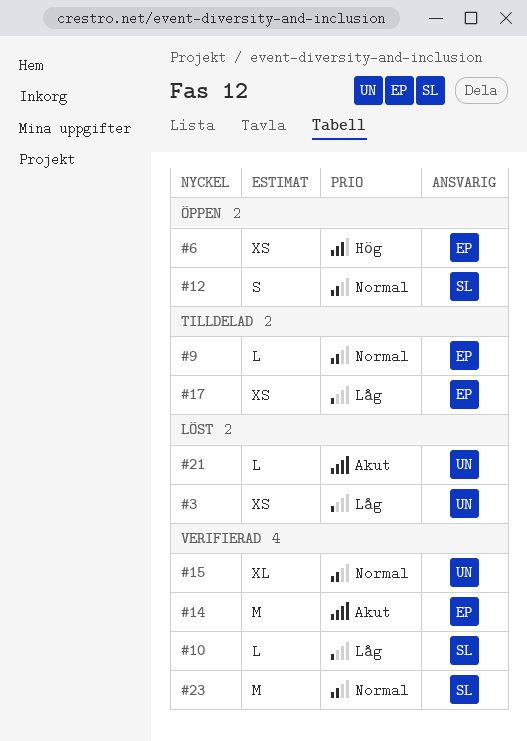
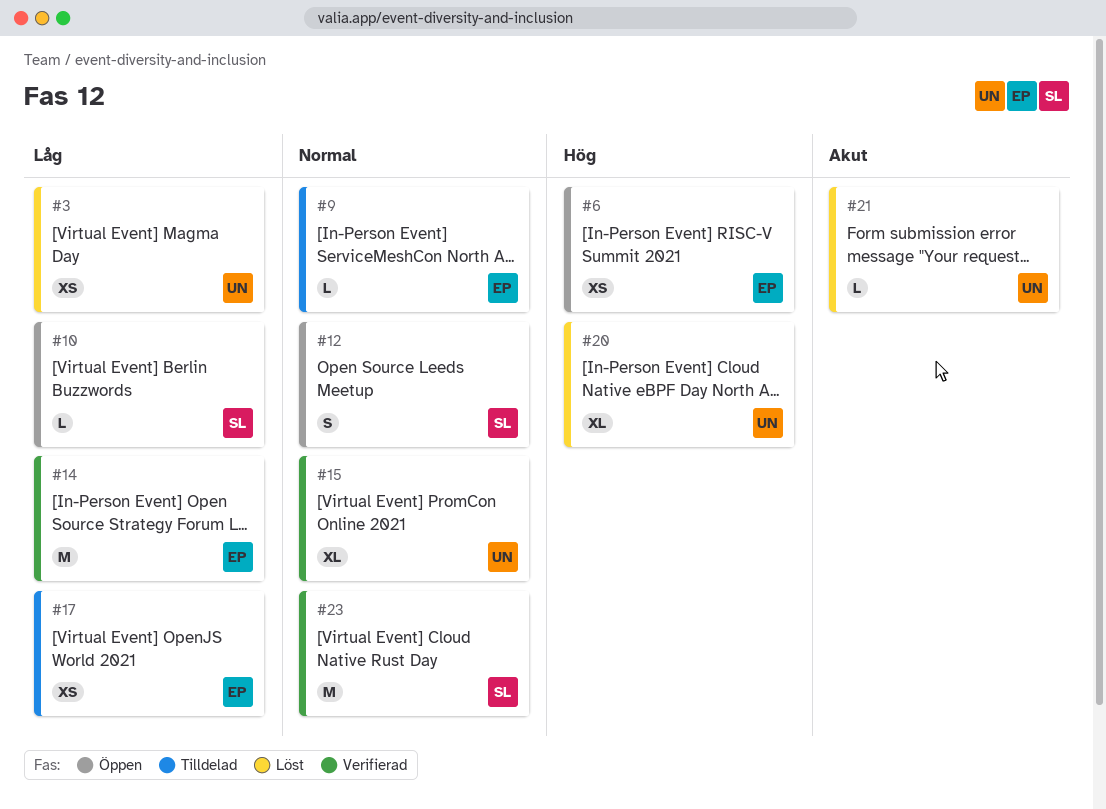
#10, status: Verifierad -> Öppen
#14, priority: Akut -> Låg
#20: none -> present

